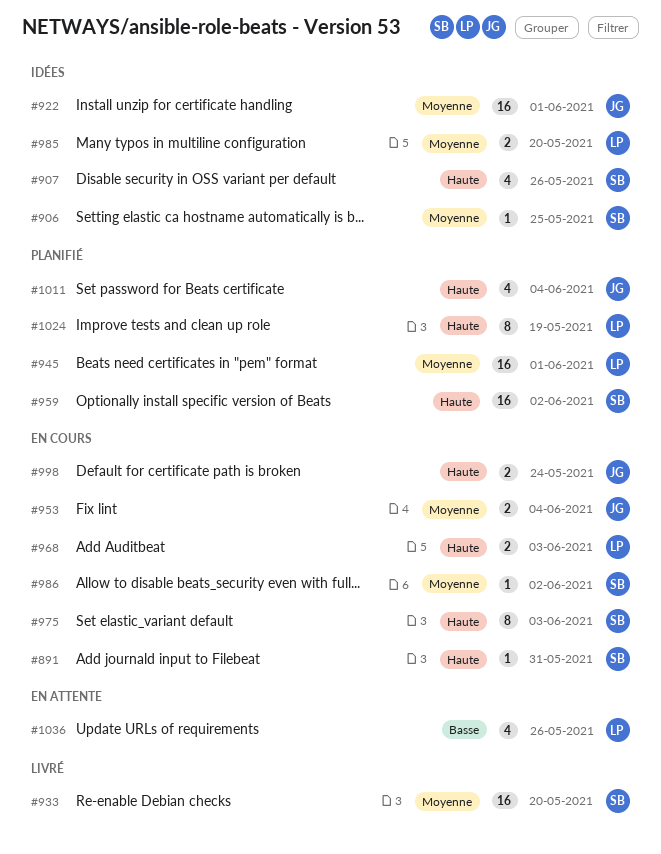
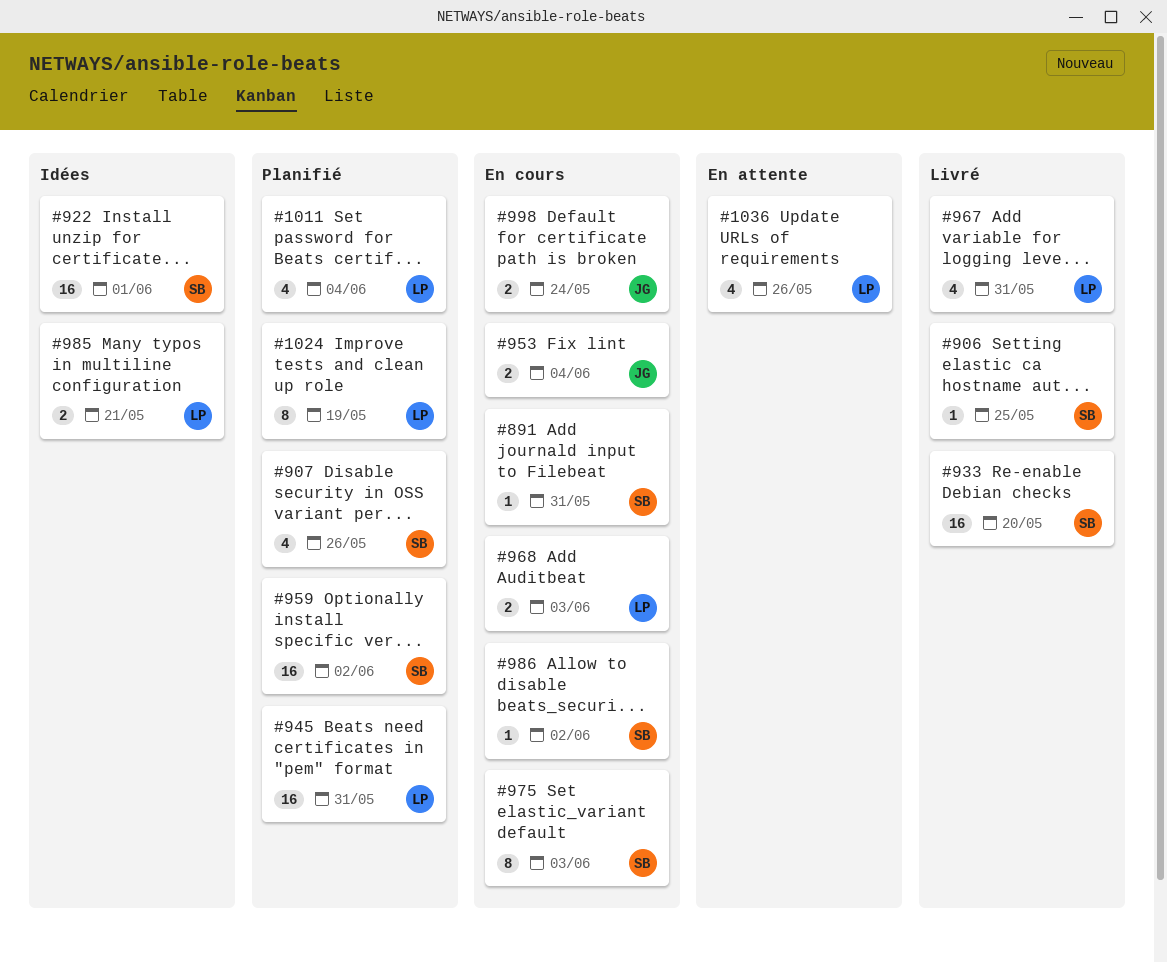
#906, status: Idées -> Livré
#907, status: Idées -> Planifié
#922, owner: JG -> SB
#945, due: Jun 1 -> May 31
#967: none -> present
#985, due: May 20 -> May 21
#1011, owner: JG -> LP

